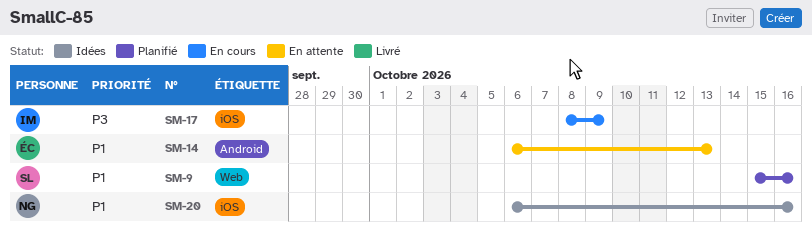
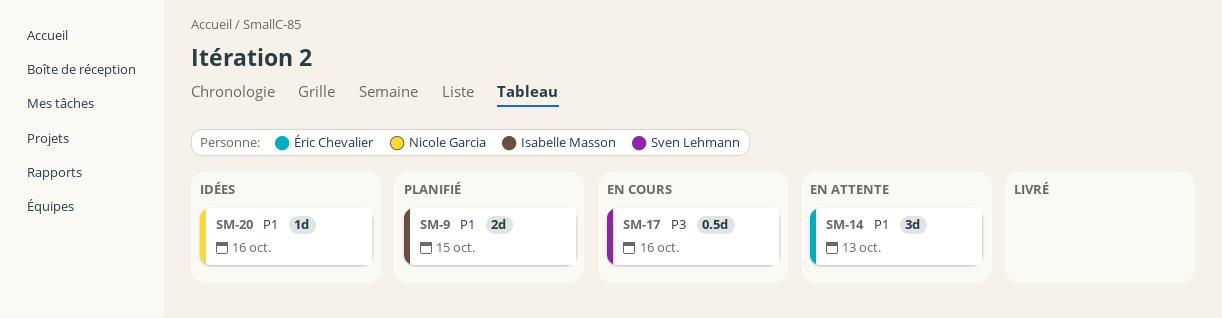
SM-9, owner: Sven Lehmann -> Isabelle Masson
SM-9, due: Oct 16 -> Oct 15
SM-17, owner: Isabelle Masson -> Sven Lehmann
SM-17, due: Oct 9 -> Oct 16

